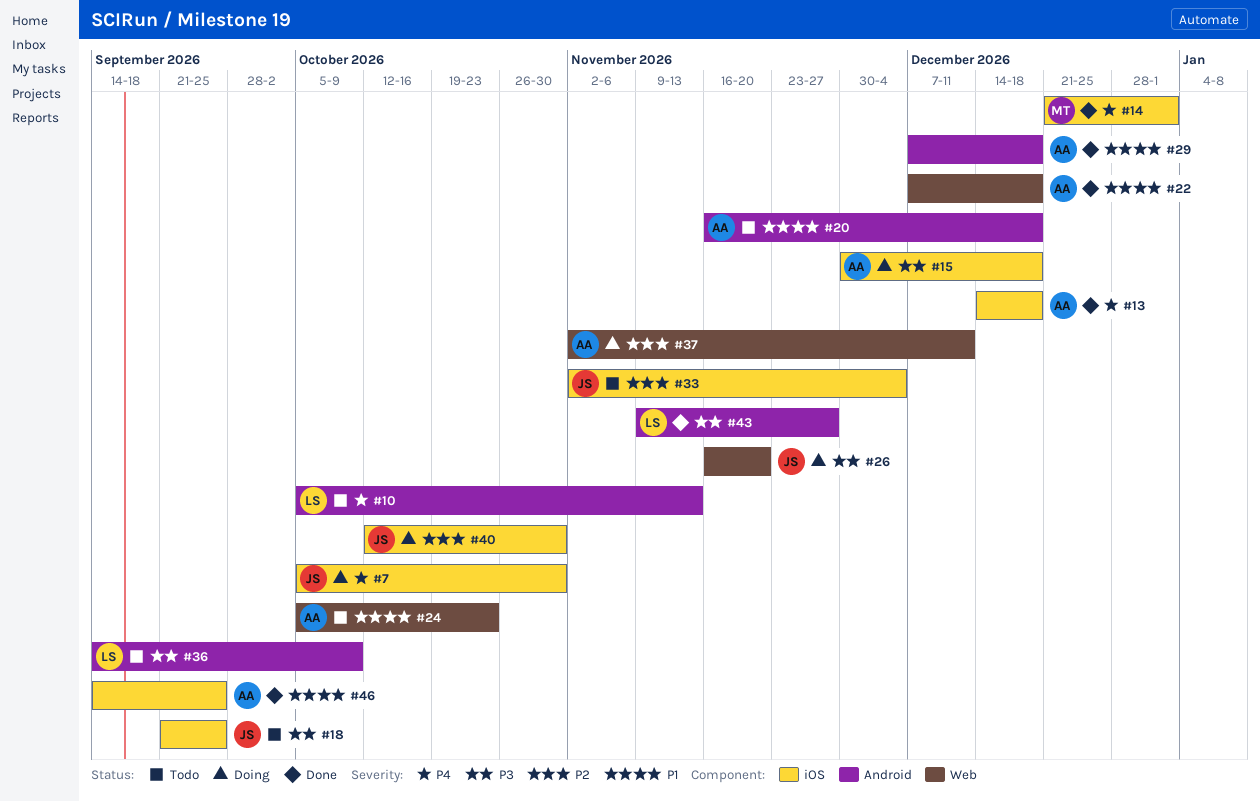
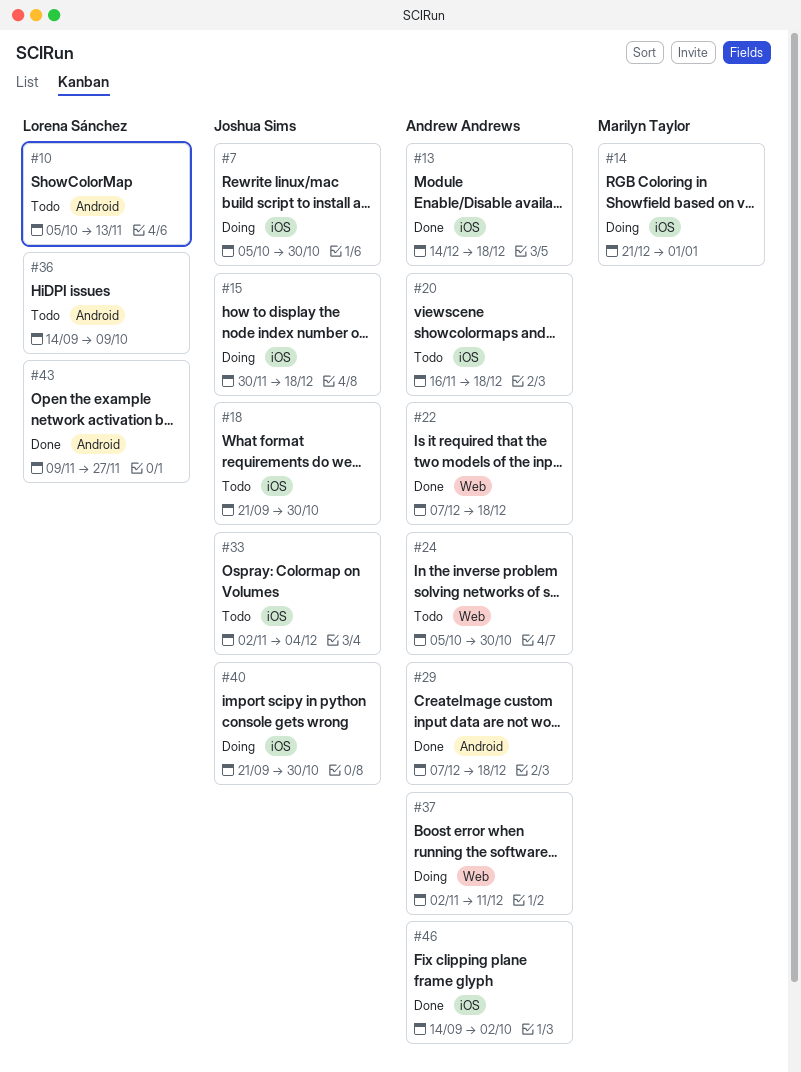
#14, status: Done -> Doing
#15, owner: Andrew Andrews -> Joshua Sims
#18, due: Sep 25 -> Oct 30
#20, label: Android -> iOS
#24, due: Oct 23 -> Oct 30
#26: present -> none
#40, start: Oct 12 -> Sep 21
#46, due: Sep 25 -> Oct 2

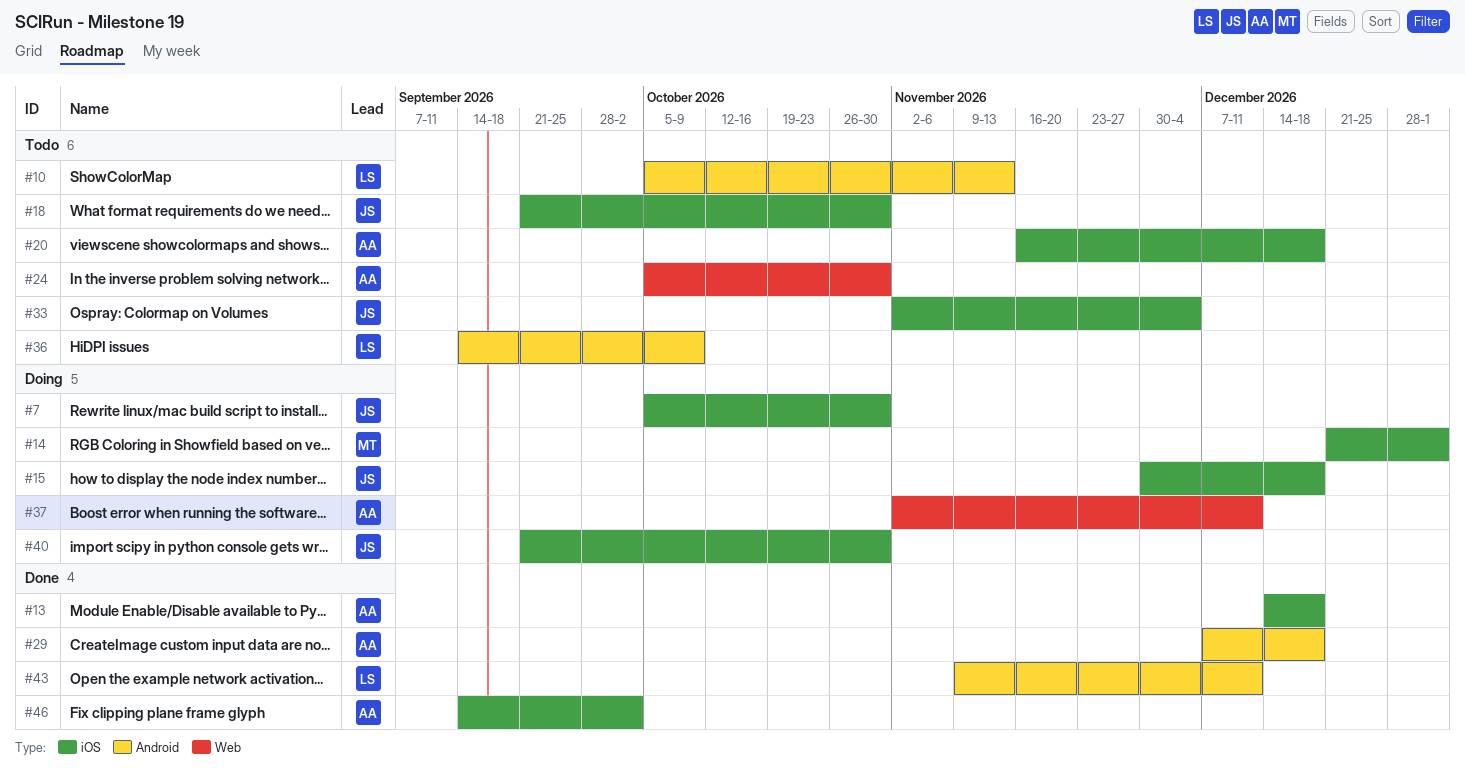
#22: present -> none
#43, due: Nov 27 -> Dec 11

